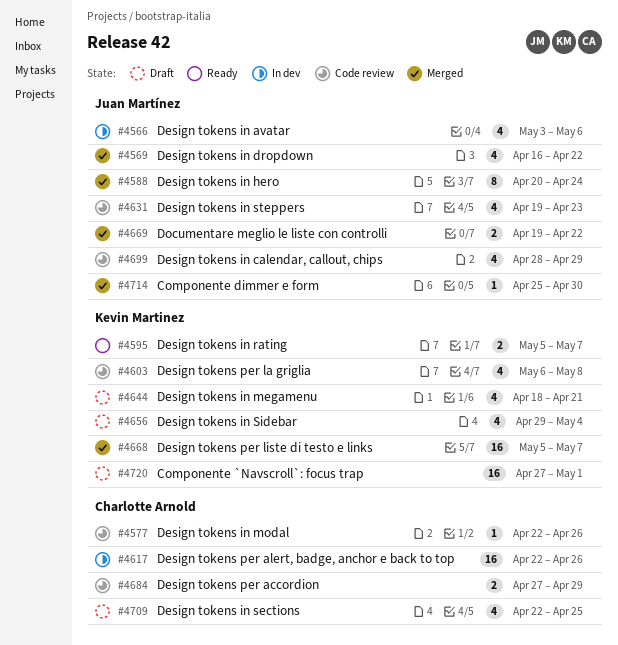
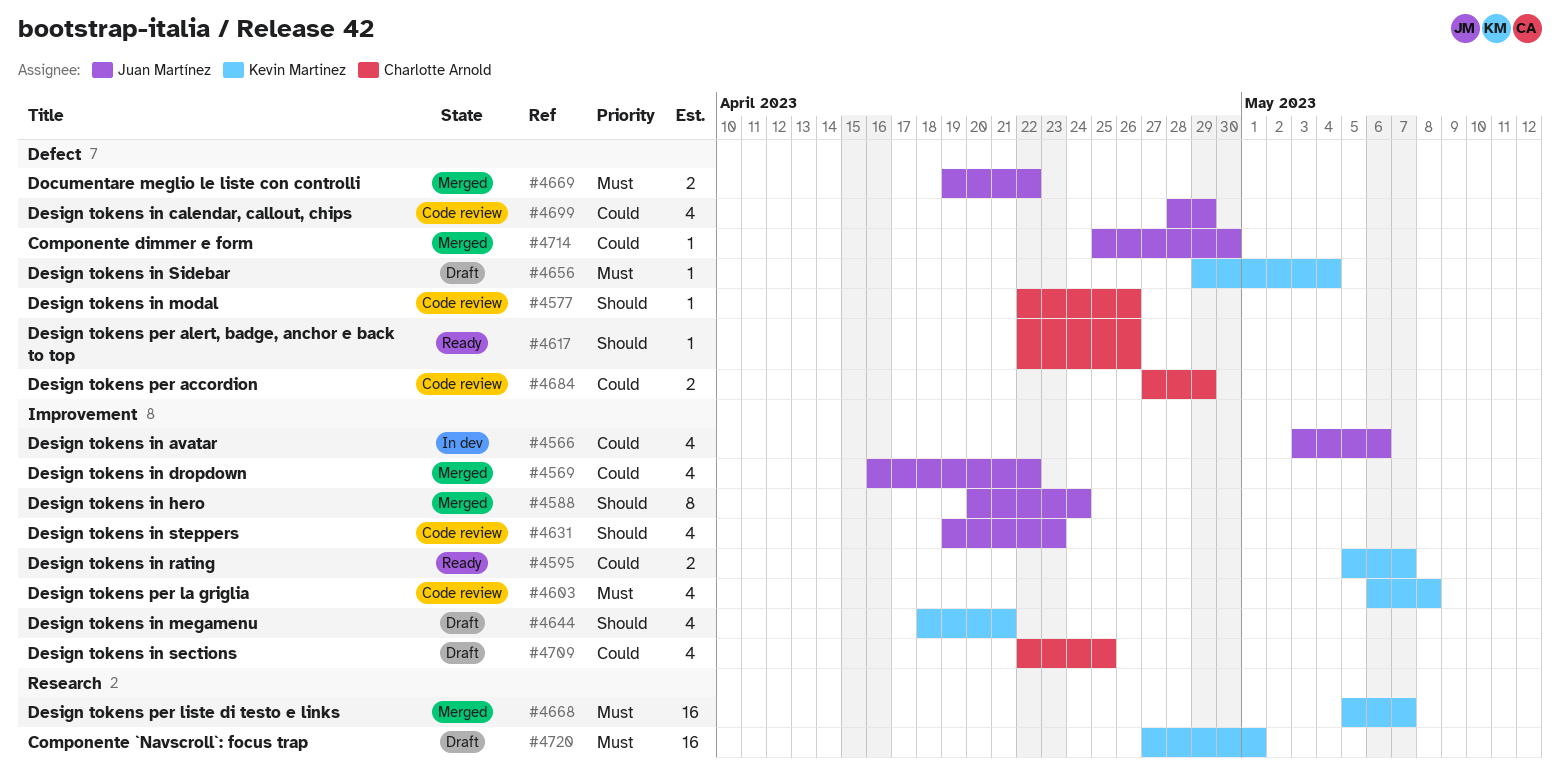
#4617, status: In dev -> Ready
#4617, estimate: 16 -> 1
#4656, estimate: 4 -> 1

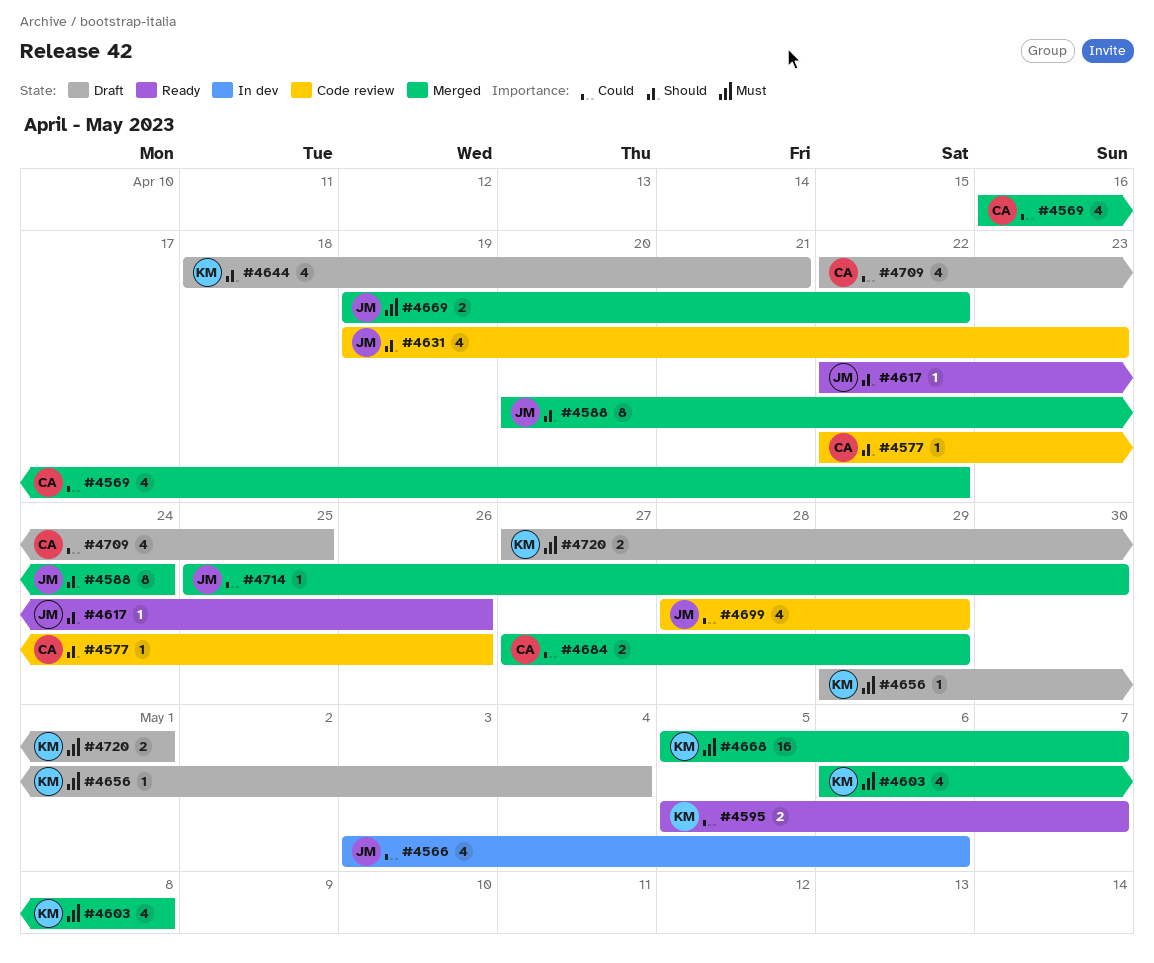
#4569, owner: Juan Martínez -> Charlotte Arnold
#4603, status: Code review -> Merged
#4617, owner: Charlotte Arnold -> Juan Martínez
#4684, status: Code review -> Merged
#4720, estimate: 16 -> 2

